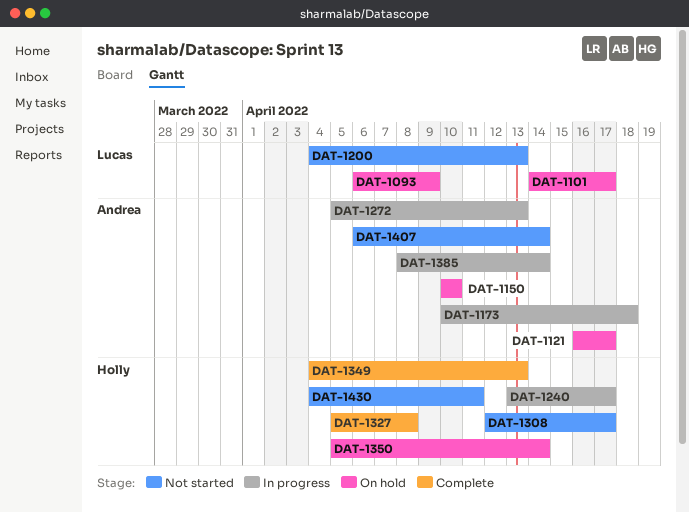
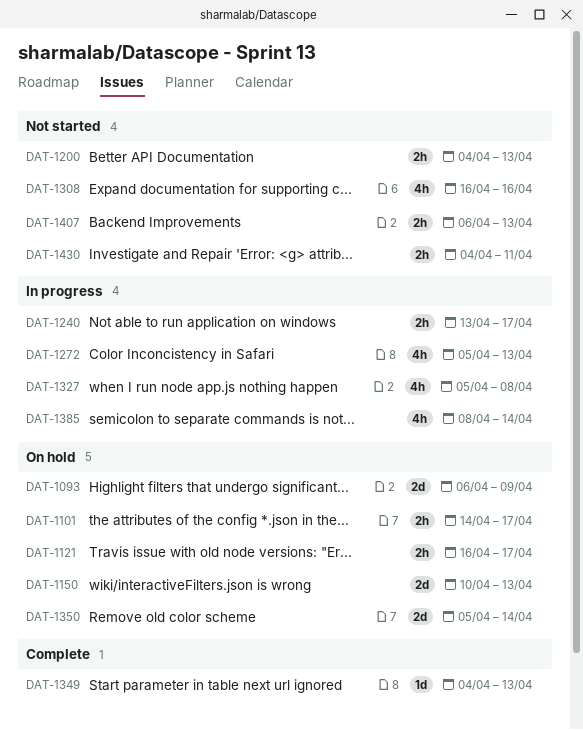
DAT-1150, due: Apr 10 -> Apr 13
DAT-1173: present -> none
DAT-1308, start: Apr 12 -> Apr 16
DAT-1308, due: Apr 17 -> Apr 16
DAT-1327, status: Complete -> In progress
DAT-1407, due: Apr 14 -> Apr 13

